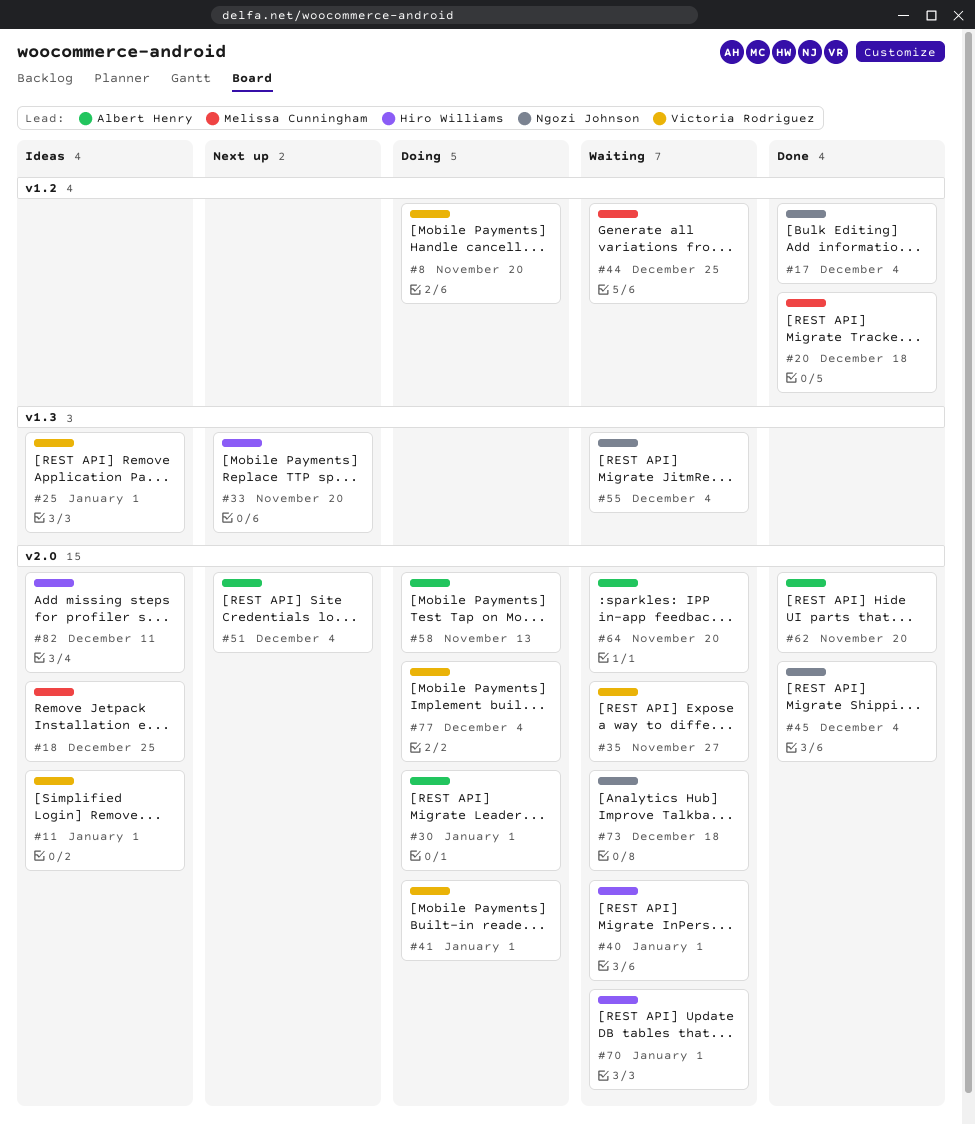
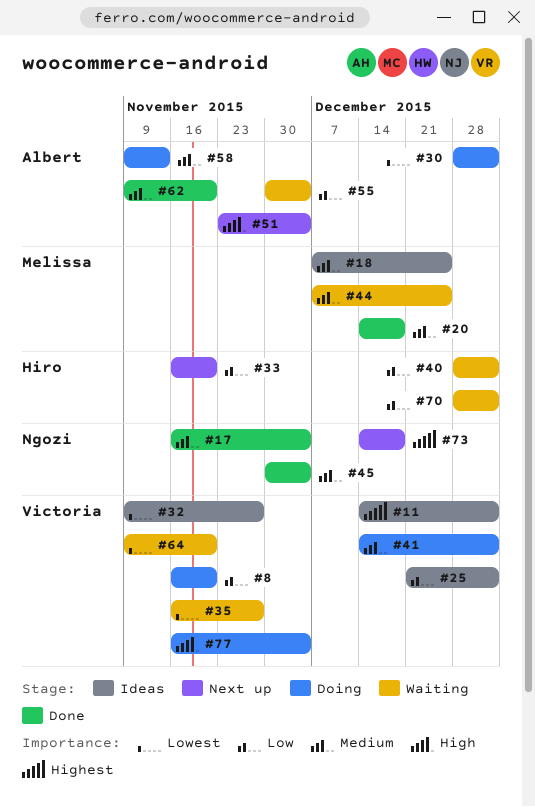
#32: none -> present
#55, owner: Ngozi Johnson -> Albert Henry
#64, owner: Albert Henry -> Victoria Rodriguez
#73, status: Waiting -> Next up
#82: present -> none

